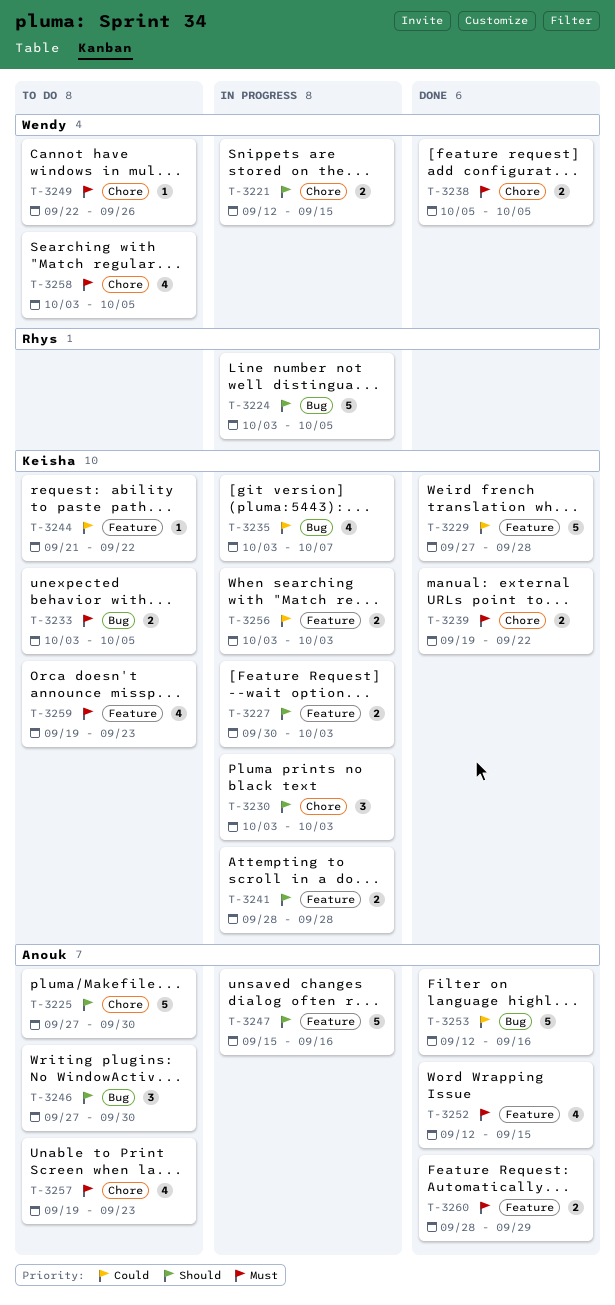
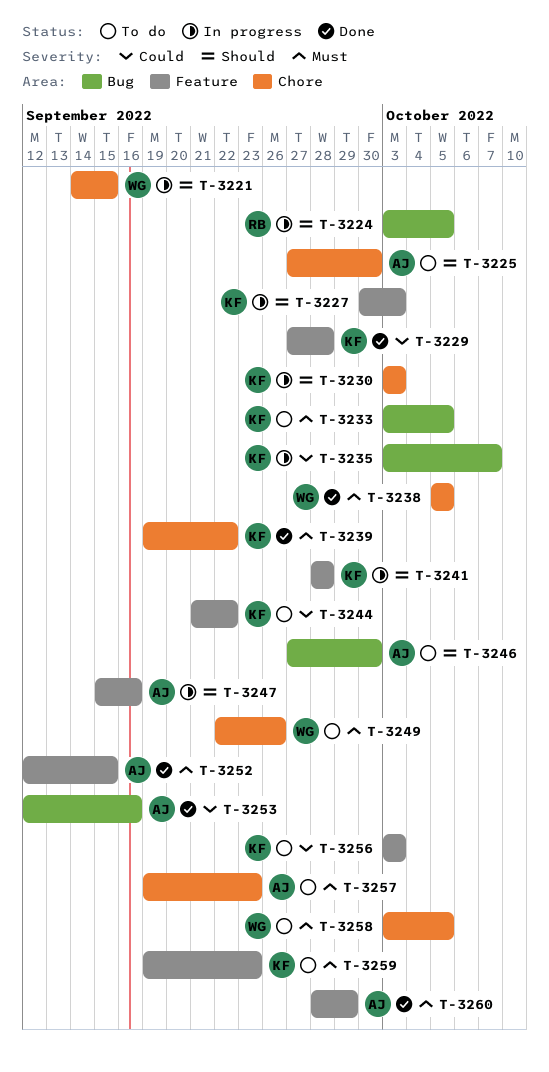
T-3221, start: Sep 12 -> Sep 14
T-3256, status: In progress -> To do

